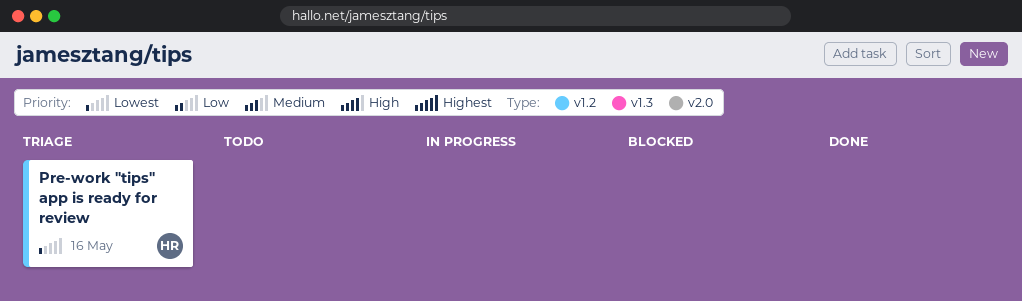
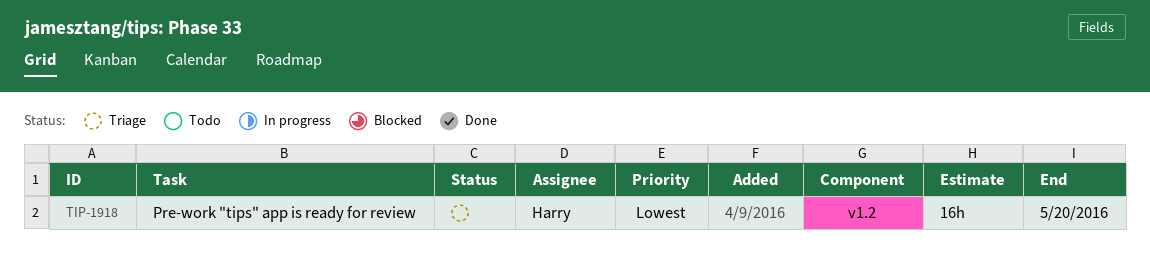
Pre-work "tips" app is ready for review, due: May 16 -> May 20

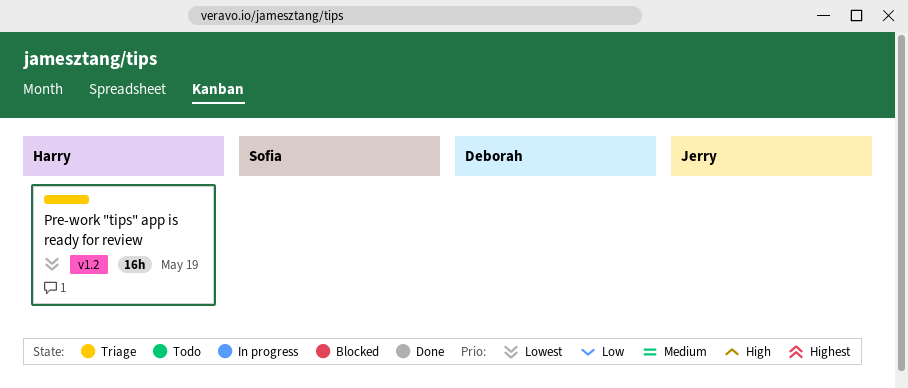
Pre-work "tips" app is ready for review, due: May 20 -> May 19

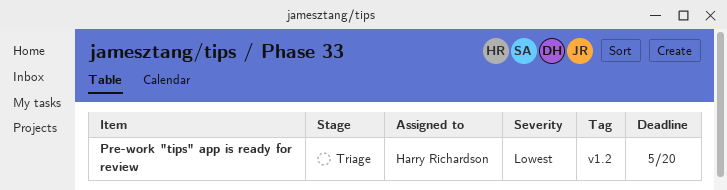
Pre-work "tips" app is ready for review, due: May 19 -> May 20

